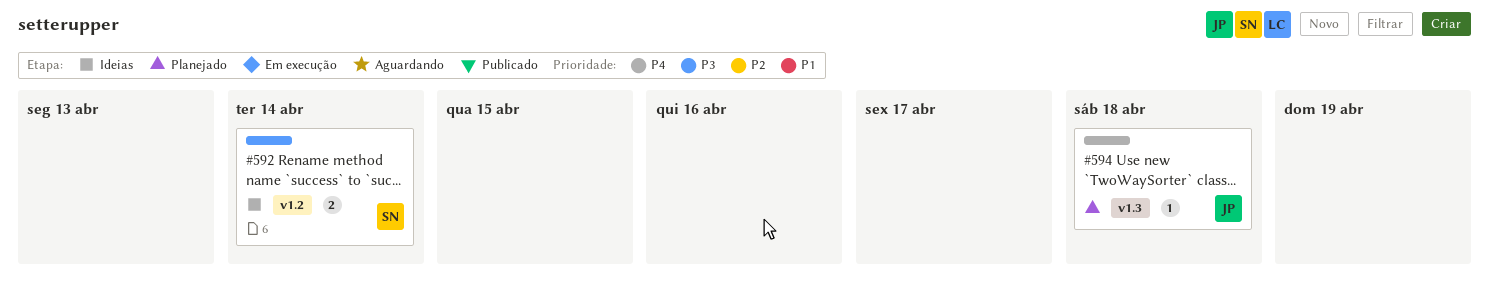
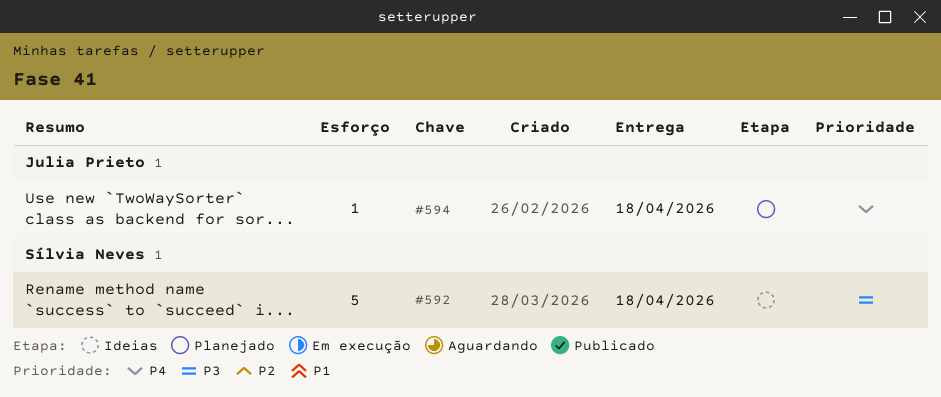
#592, estimate: 2 -> 5
#592, due: Apr 14 -> Apr 18

